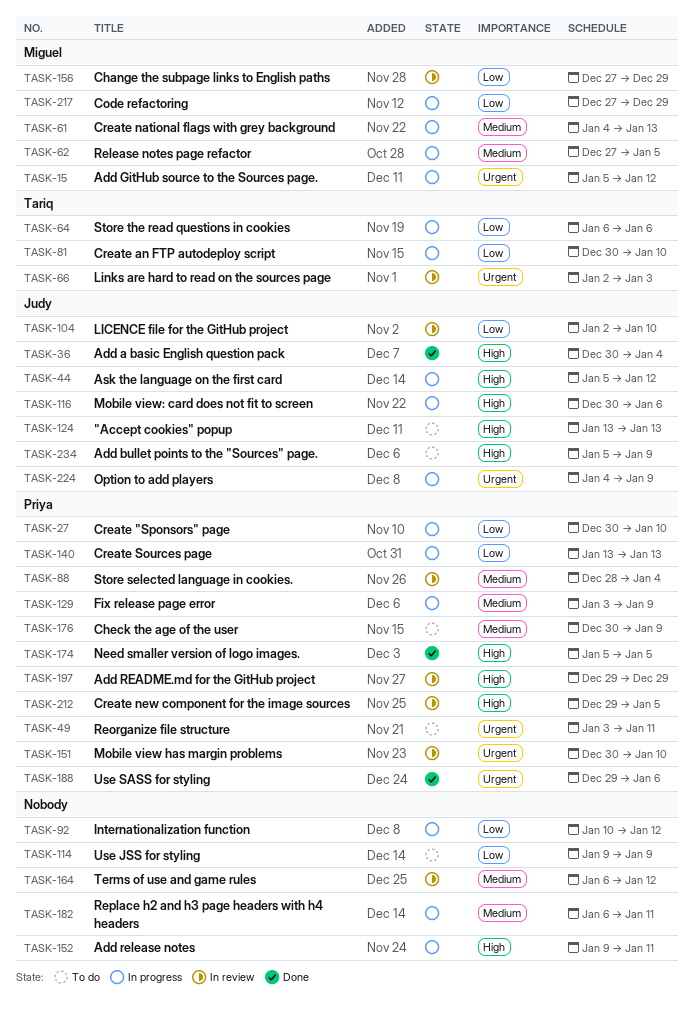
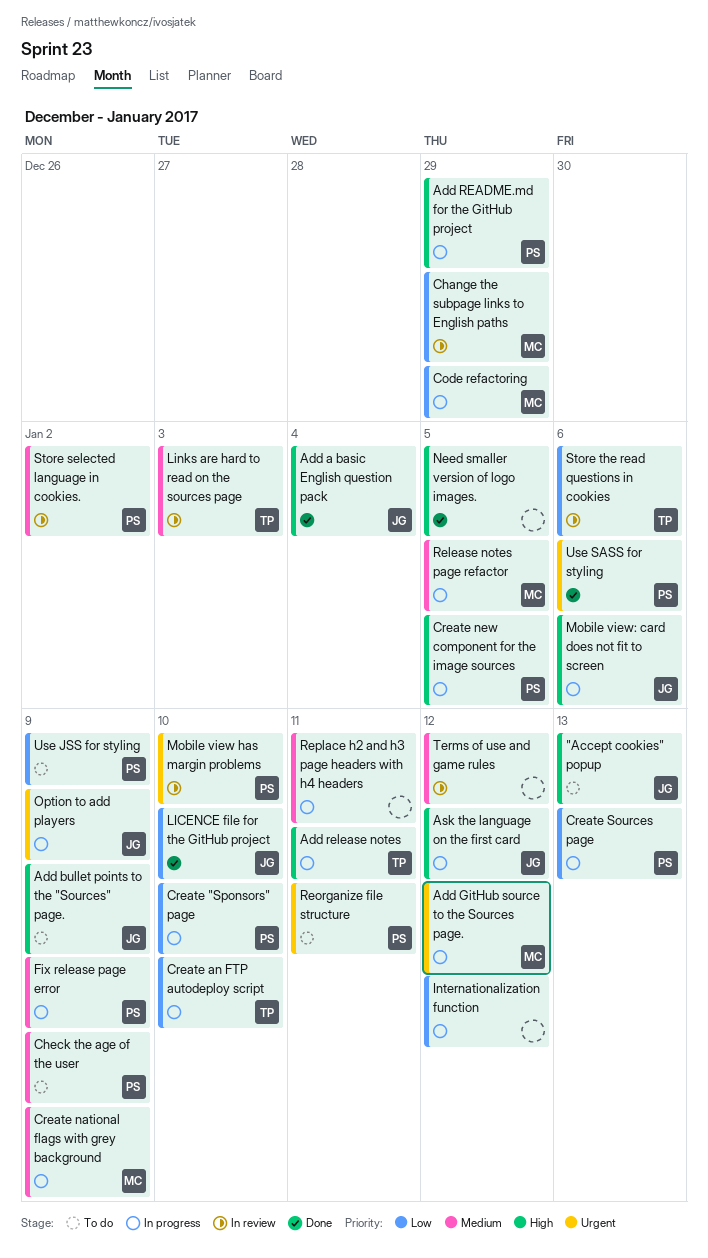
Add README.md for the GitHub project, status: In review -> In progress
Add release notes, owner: none -> Tariq
Create national flags with grey background, due: Jan 13 -> Jan 9
Create new component for the image sources, status: In review -> In progress
LICENCE file for the GitHub project, status: In review -> Done
Links are hard to read on the sources page, priority: Urgent -> Medium
Need smaller version of logo images., owner: Priya -> none
Store selected language in cookies., due: Jan 4 -> Jan 2
Store the read questions in cookies, status: In progress -> In review
Use JSS for styling, owner: none -> Priya

